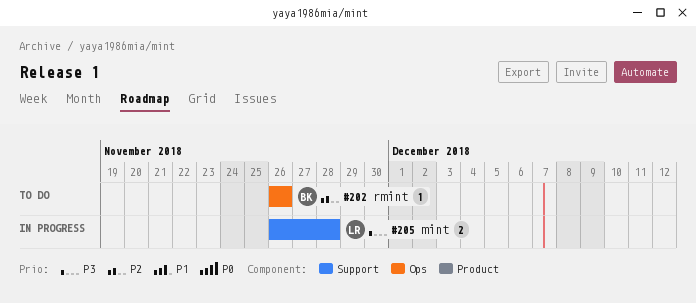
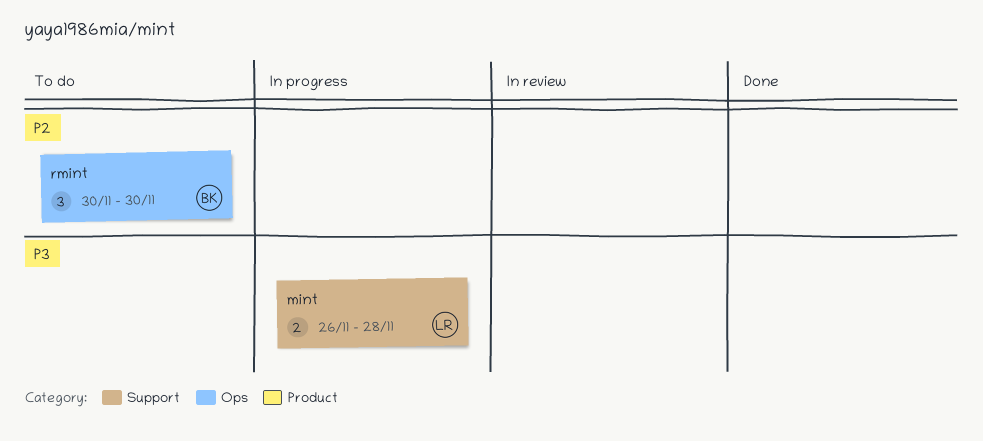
rmint, estimate: 1 -> 3
rmint, start: Nov 26 -> Nov 30
rmint, due: Nov 26 -> Nov 30

